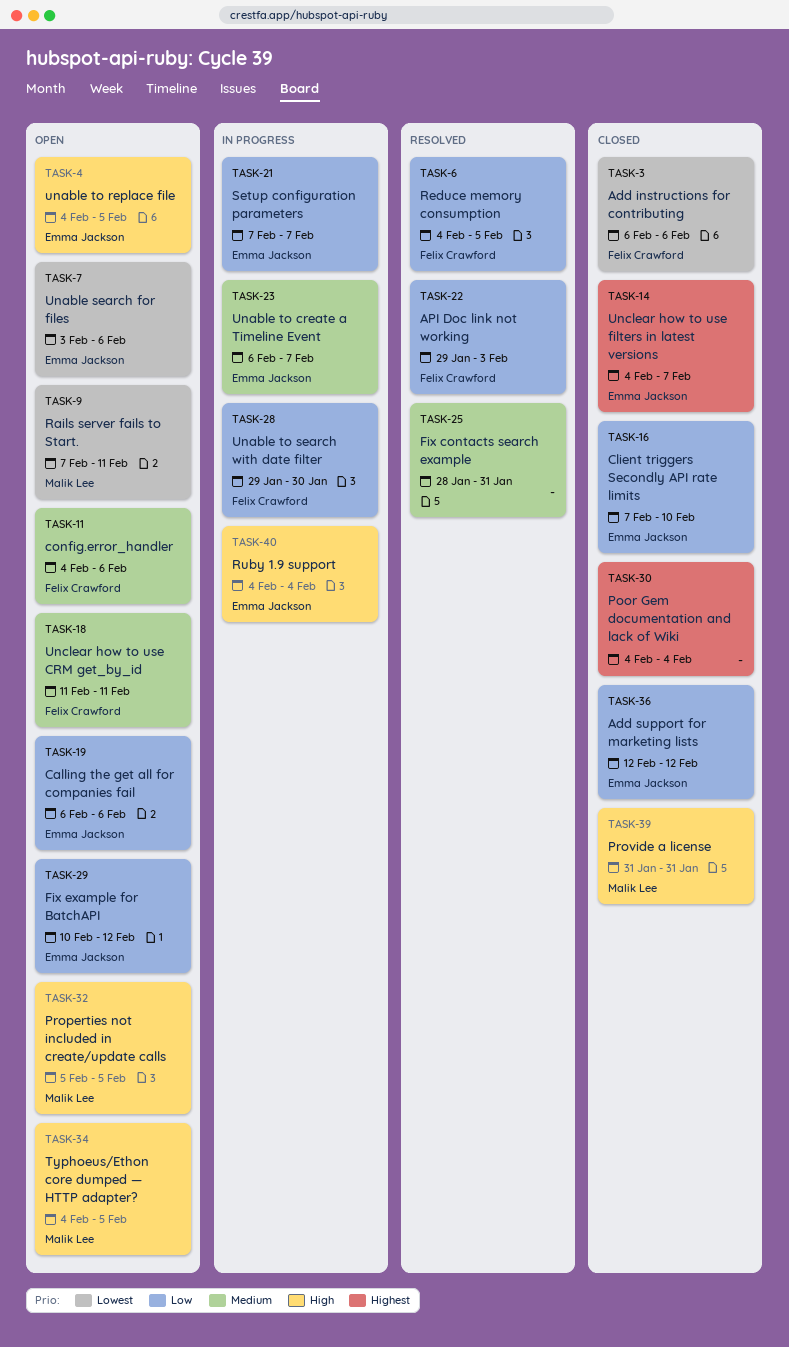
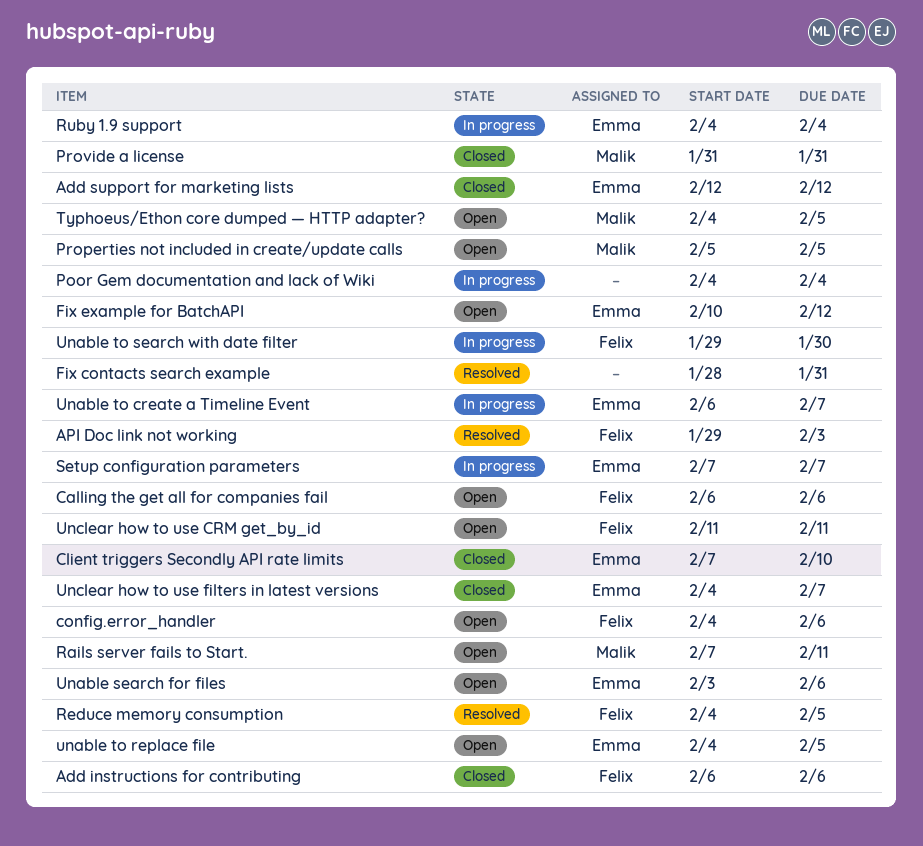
Calling the get all for companies fail, owner: Emma Jackson -> Felix Crawford
Poor Gem documentation and lack of Wiki, status: Closed -> In progress

